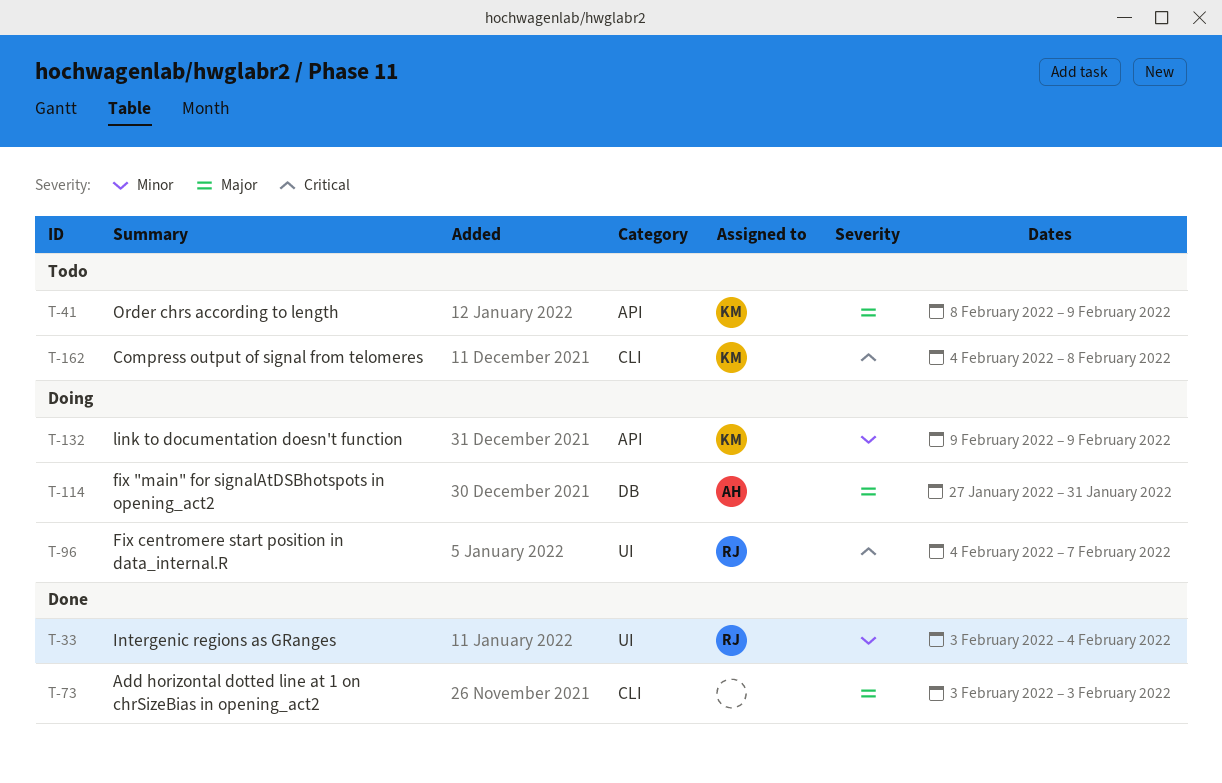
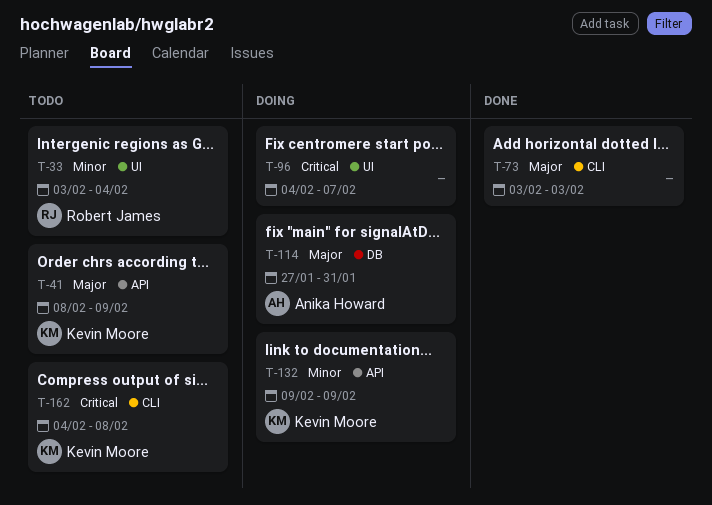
T-33, status: Done -> Todo
T-96, owner: Robert James -> none

